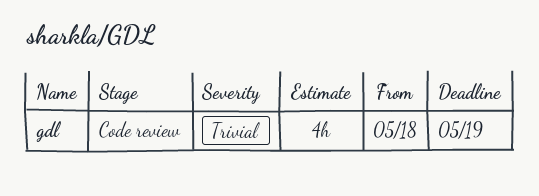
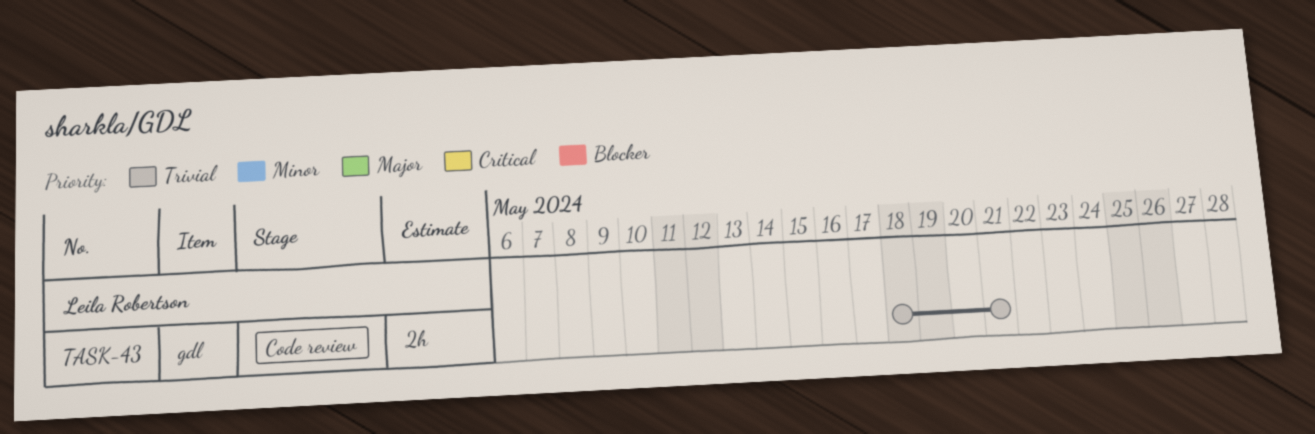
gdl, estimate: 4h -> 2h
gdl, due: May 19 -> May 21

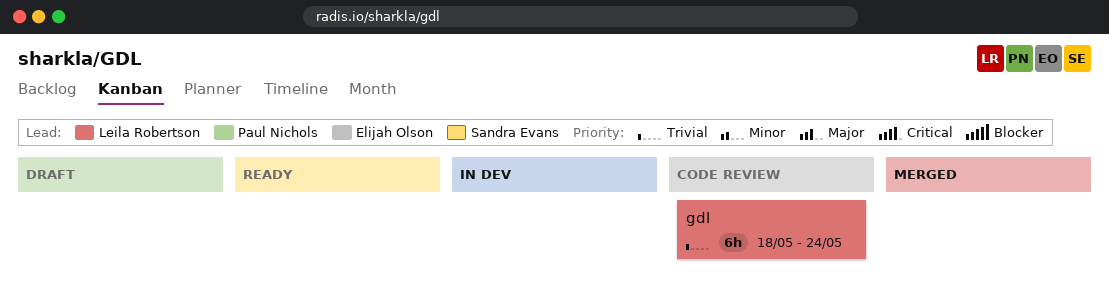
gdl, estimate: 2h -> 6h
gdl, due: May 21 -> May 24

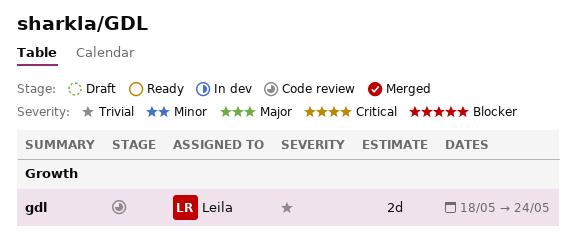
gdl, estimate: 6h -> 2d

